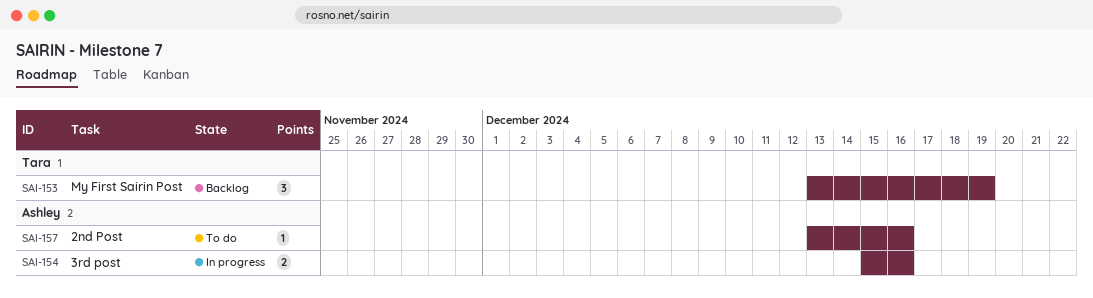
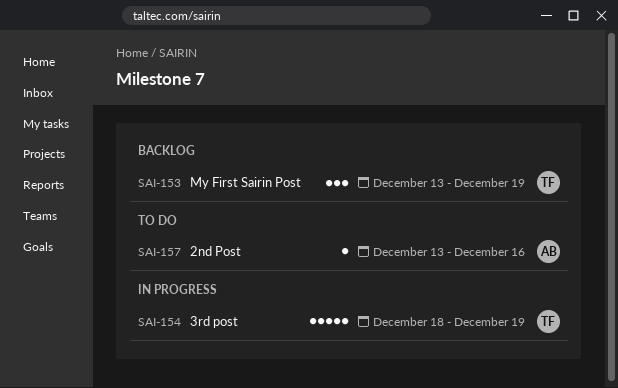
SAI-154, owner: Ashley -> Tara
SAI-154, estimate: 2 -> 5
SAI-154, start: Dec 15 -> Dec 18
SAI-154, due: Dec 16 -> Dec 19

